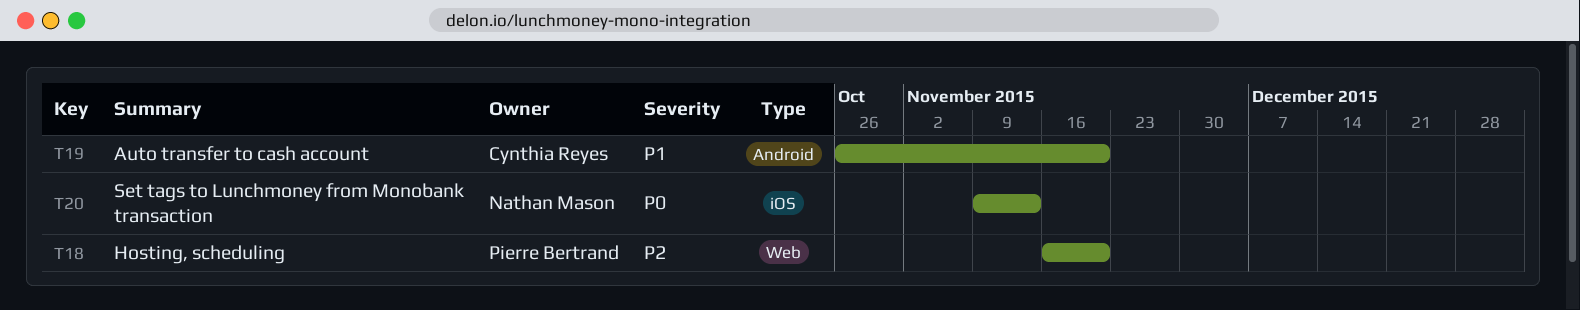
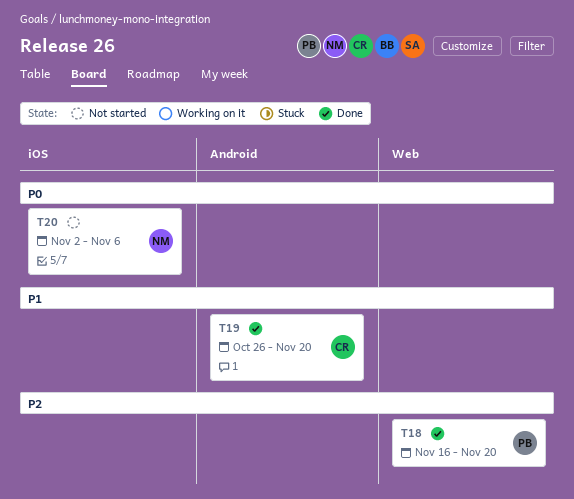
T20, start: Nov 9 -> Nov 2
T20, due: Nov 13 -> Nov 6

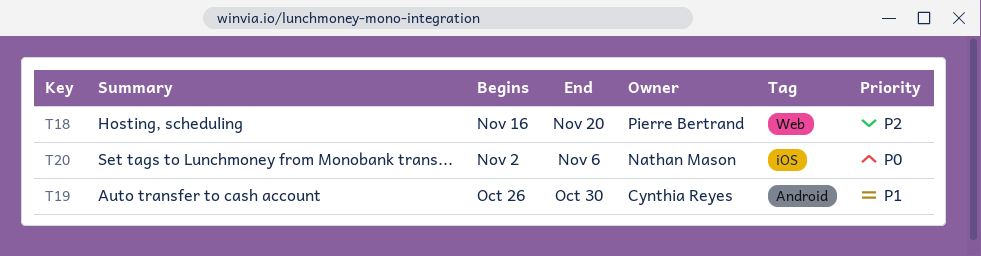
T19, due: Nov 20 -> Oct 30

